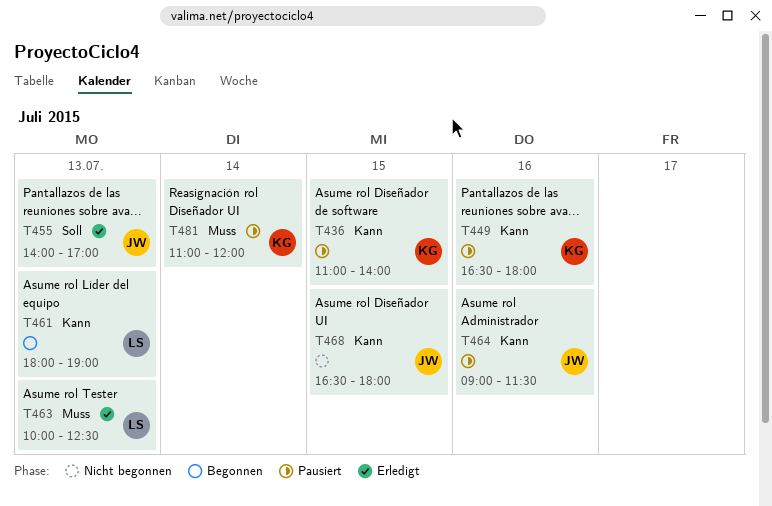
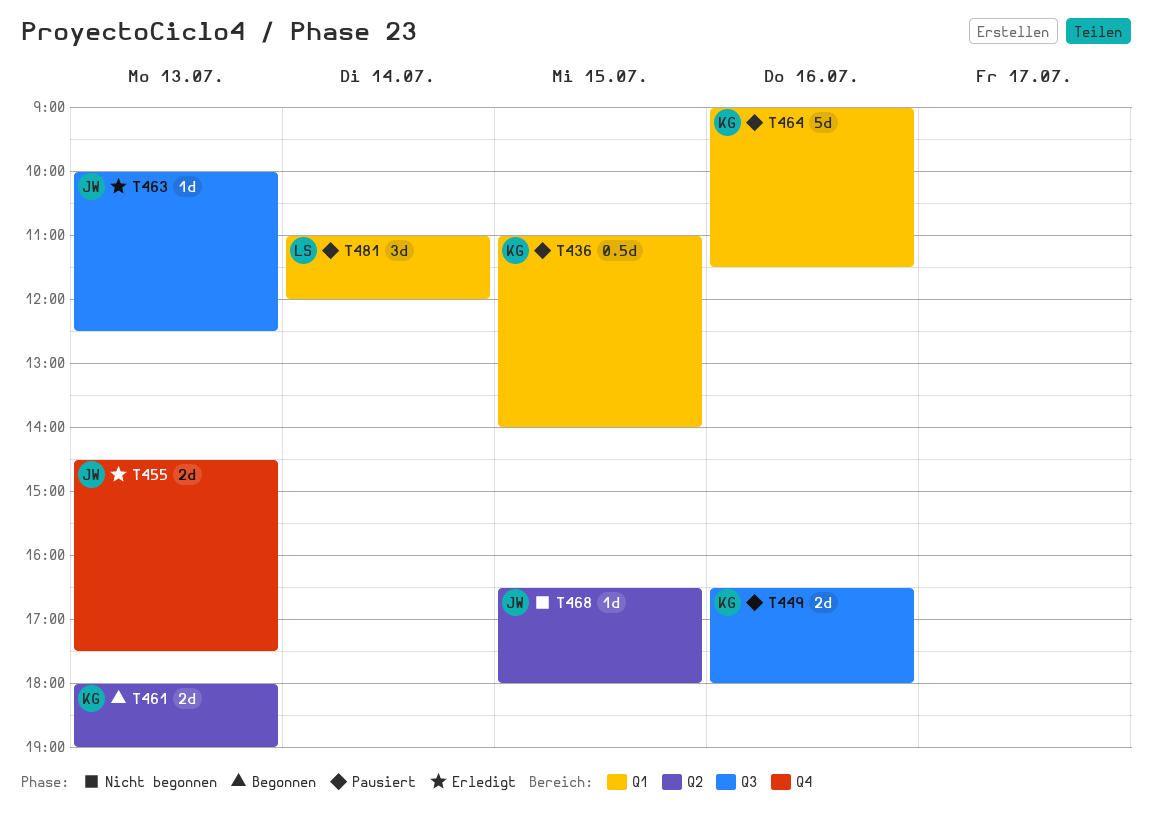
T455, begins: 14:00 -> 14:30
T455, ends: 17:00 -> 17:30
T461, owner: LS -> KG
T463, owner: LS -> JW
T464, owner: JW -> KG
T481, owner: KG -> LS

